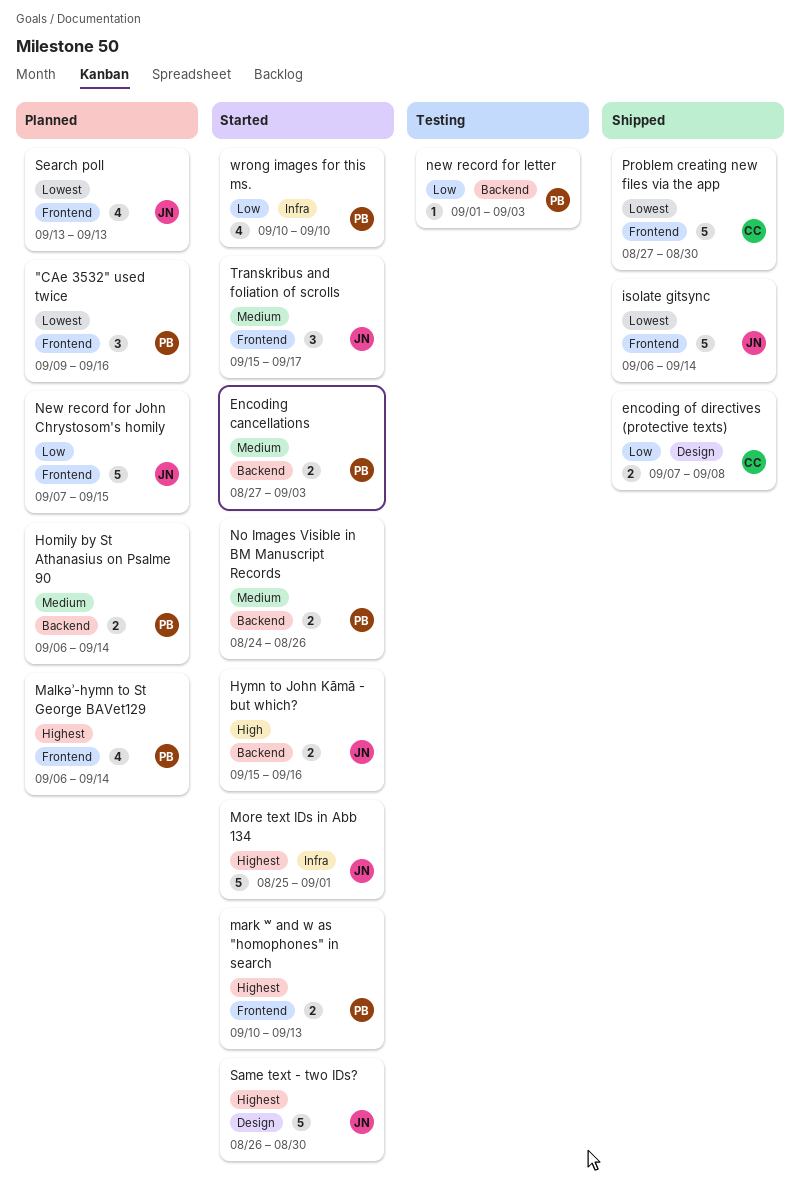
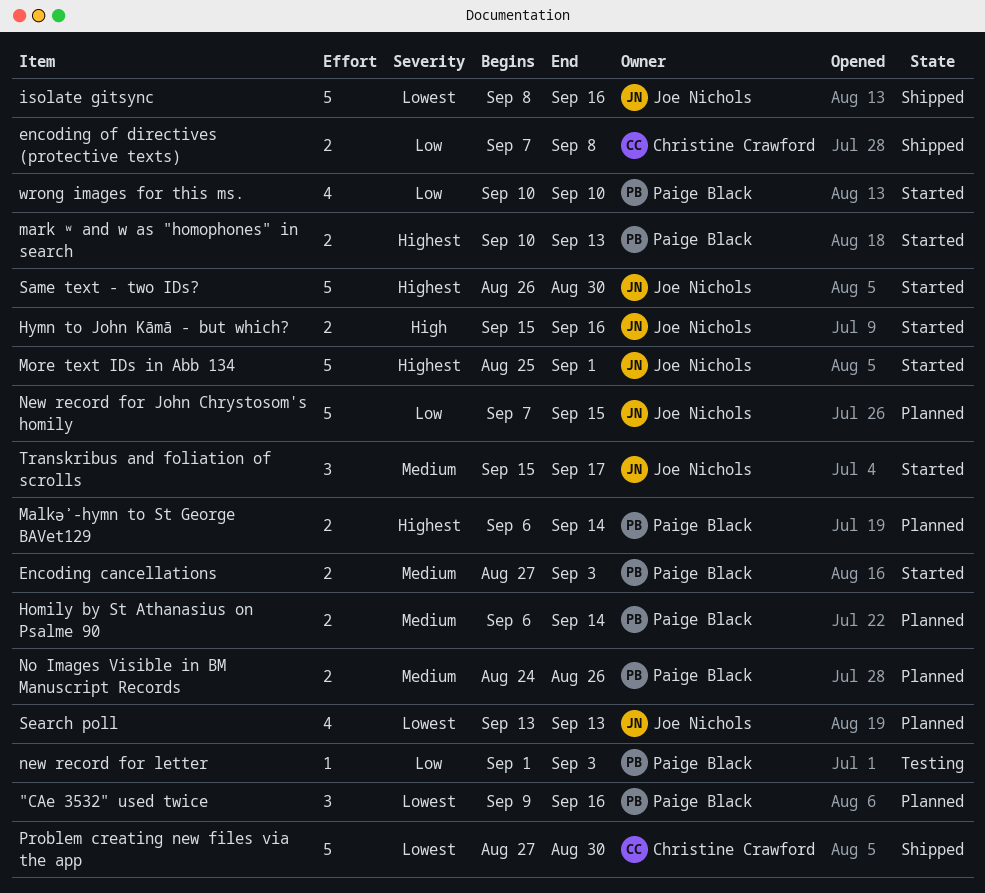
isolate gitsync, start: Sep 6 -> Sep 8
isolate gitsync, due: Sep 14 -> Sep 16
Malkǝʾ-hymn to St George BAVet129, estimate: 4 -> 2
No Images Visible in BM Manuscript Records, status: Started -> Planned

